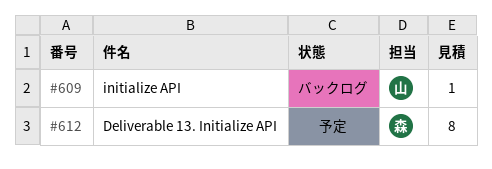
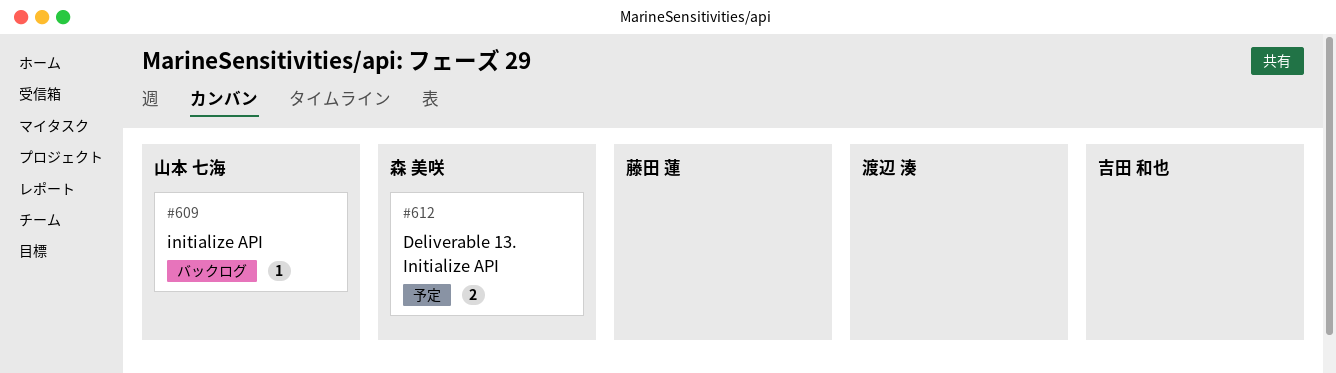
#612, estimate: 8 -> 2

